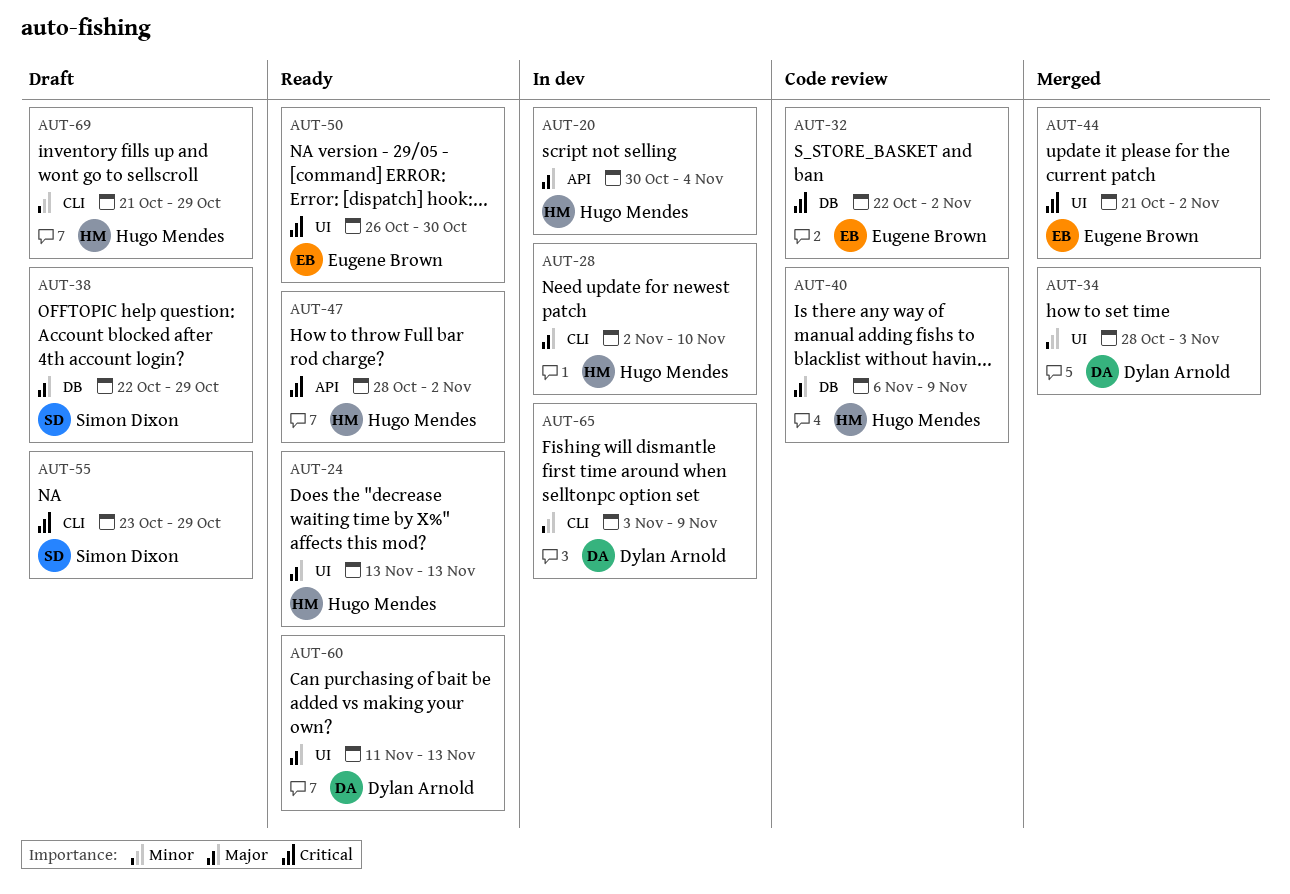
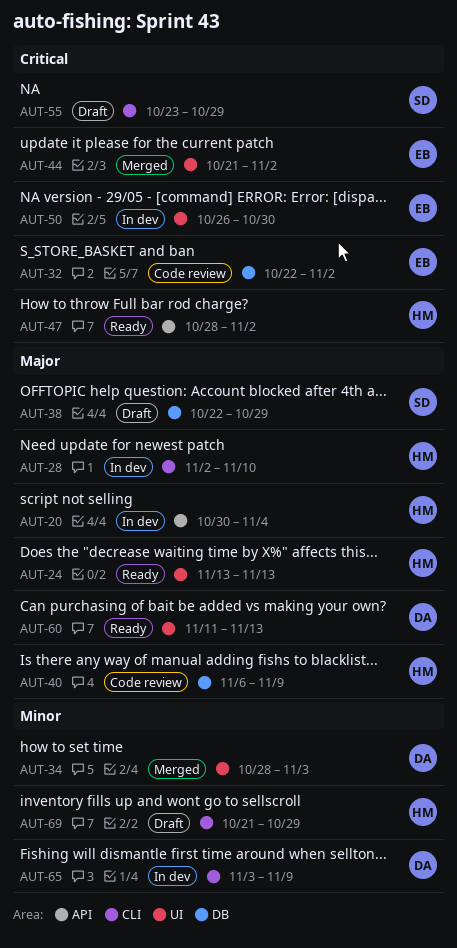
AUT-50, status: Ready -> In dev

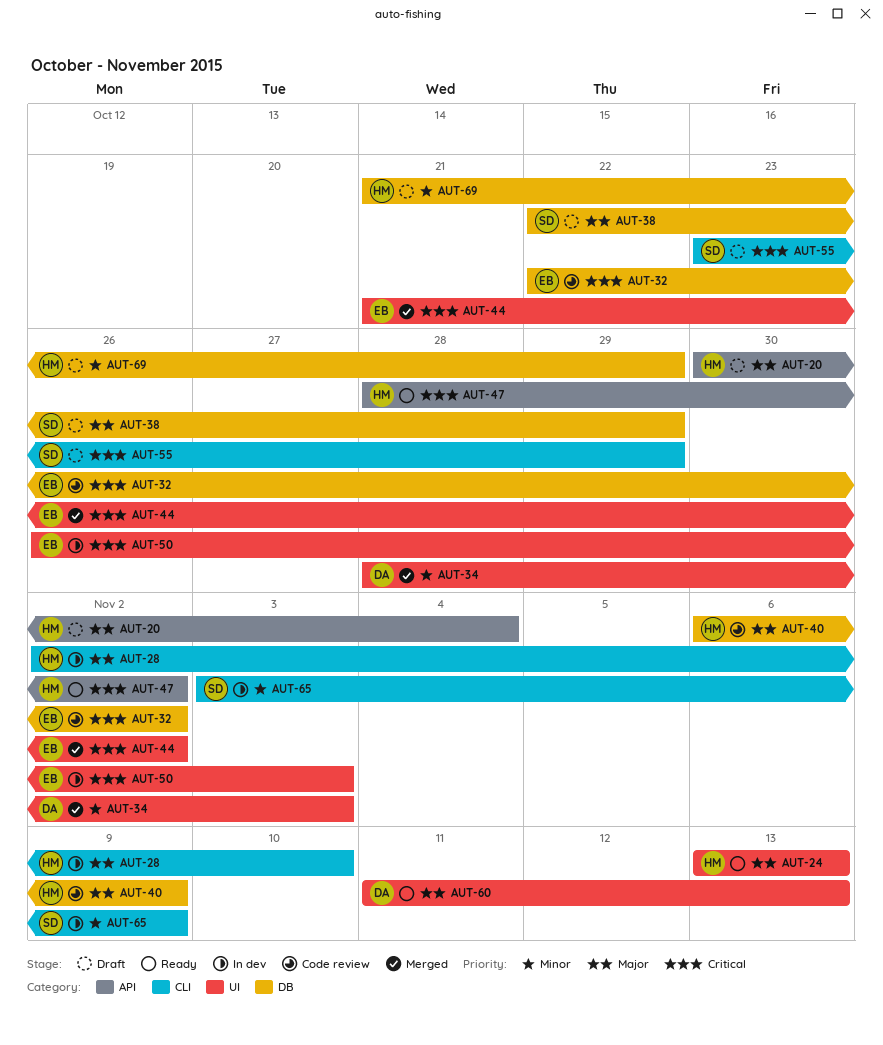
AUT-20, status: In dev -> Draft
AUT-50, due: Oct 30 -> Nov 3
AUT-65, owner: DA -> SD
AUT-69, label: CLI -> DB

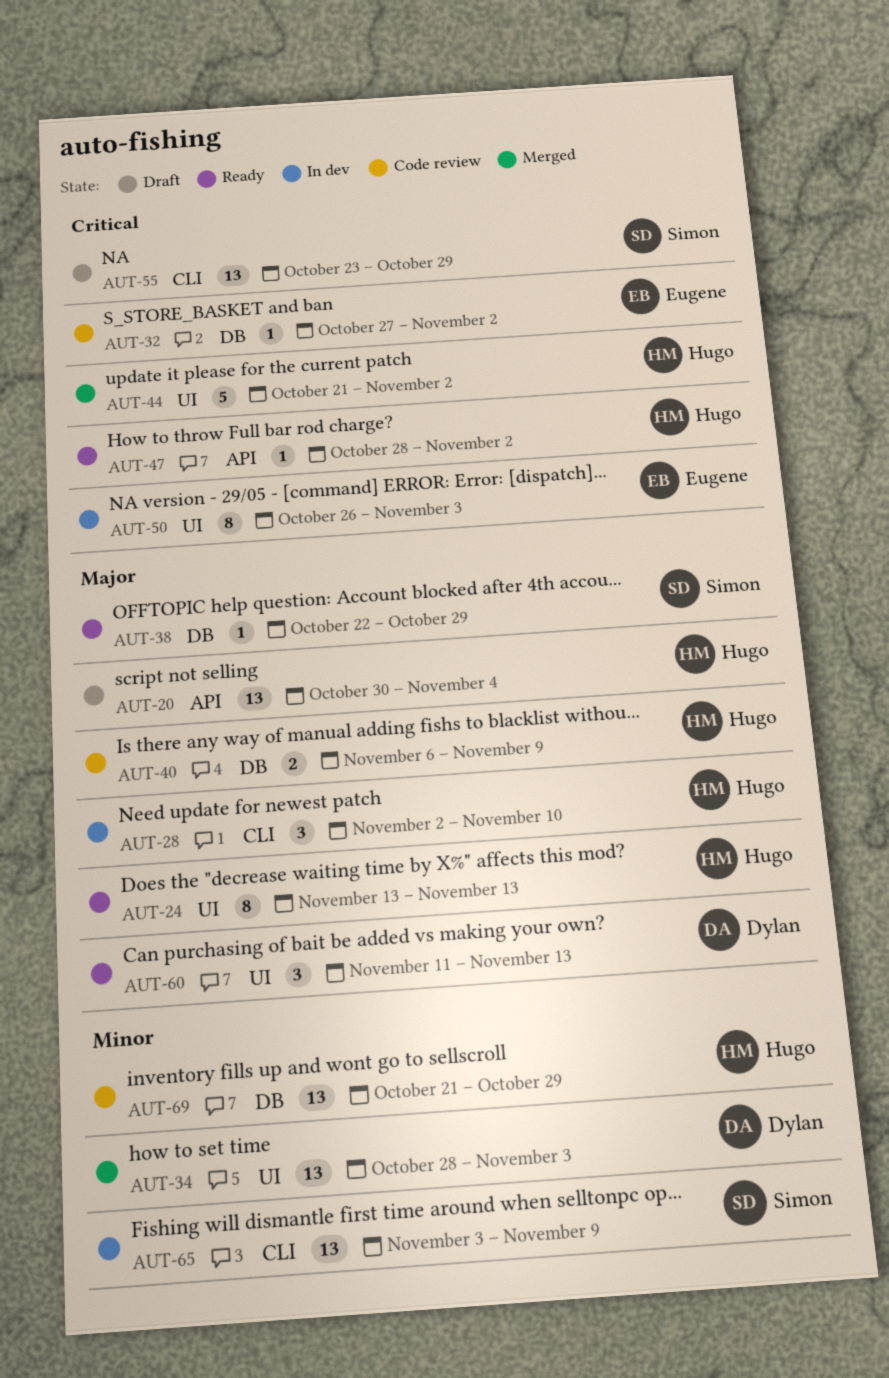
AUT-32, start: Oct 22 -> Oct 27
AUT-38, status: Draft -> Ready
AUT-44, owner: Eugene -> Hugo
AUT-69, status: Draft -> Code review

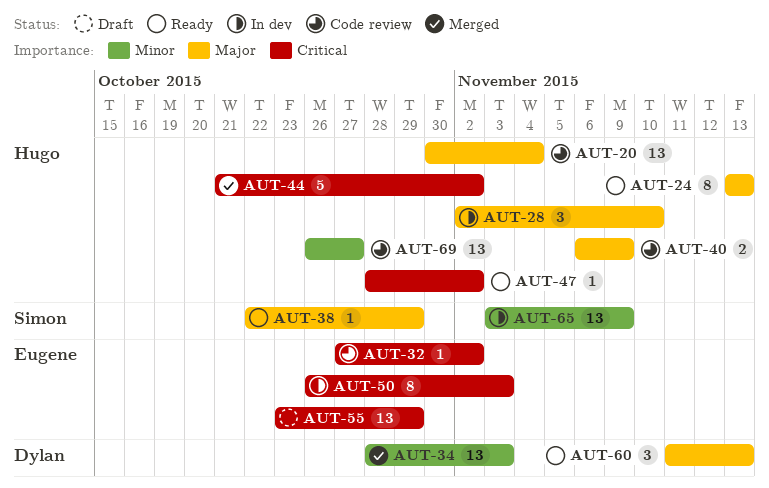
AUT-20, status: Draft -> Code review
AUT-55, owner: Simon -> Eugene
AUT-69, start: Oct 21 -> Oct 26
AUT-69, due: Oct 29 -> Oct 27

